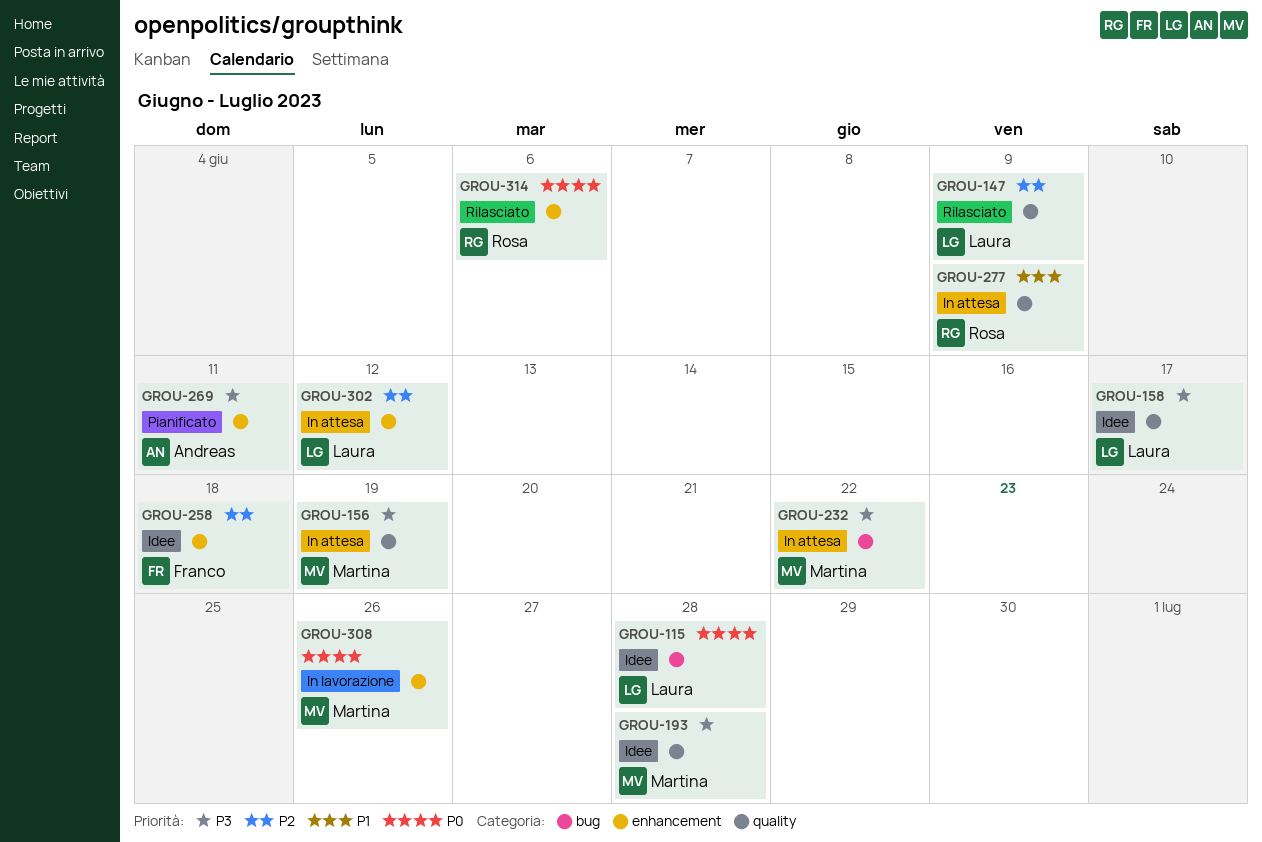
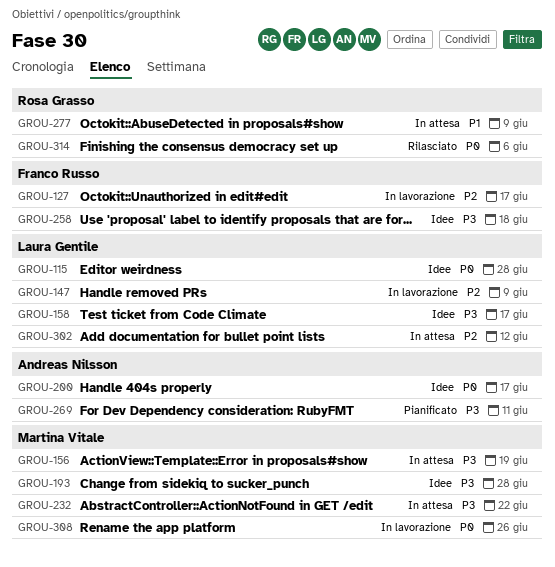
GROU-127: none -> present
GROU-147, status: Rilasciato -> In lavorazione
GROU-200: none -> present
GROU-258, priority: P2 -> P3

